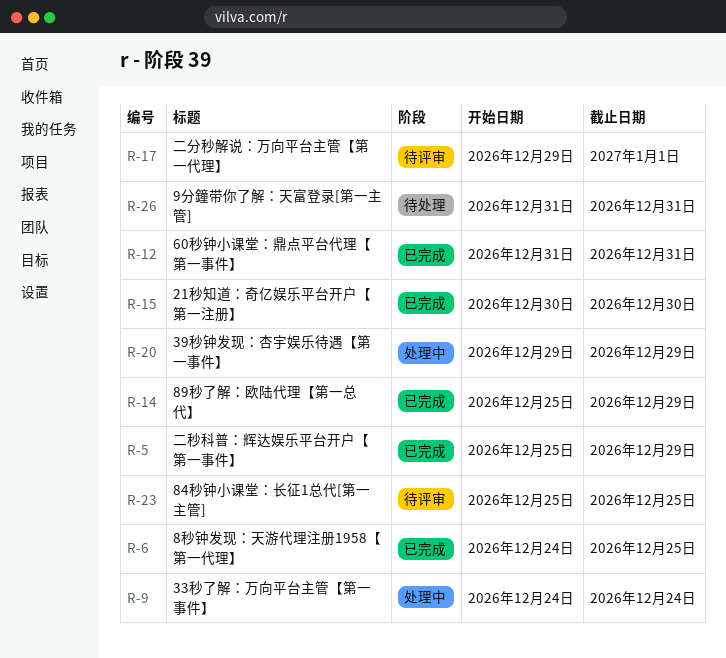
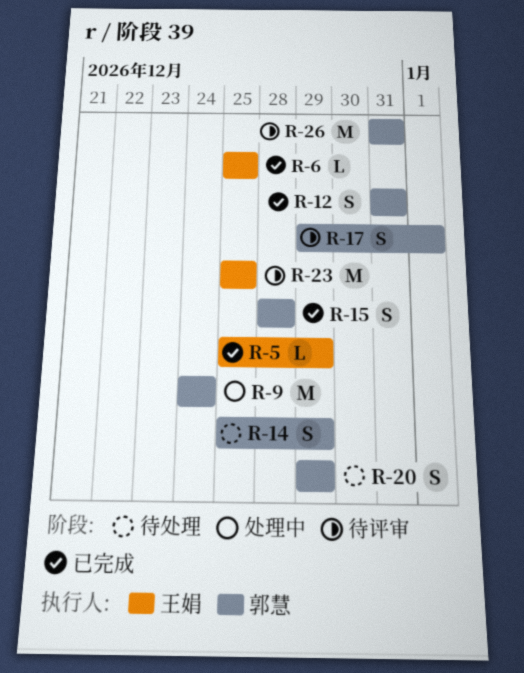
R-6, start: Dec 24 -> Dec 25
R-14, status: 已完成 -> 待处理
R-15, start: Dec 30 -> Dec 28
R-15, due: Dec 30 -> Dec 28
R-20, status: 处理中 -> 待处理
R-26, status: 待处理 -> 待评审

